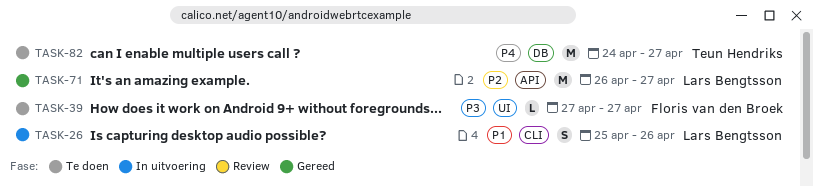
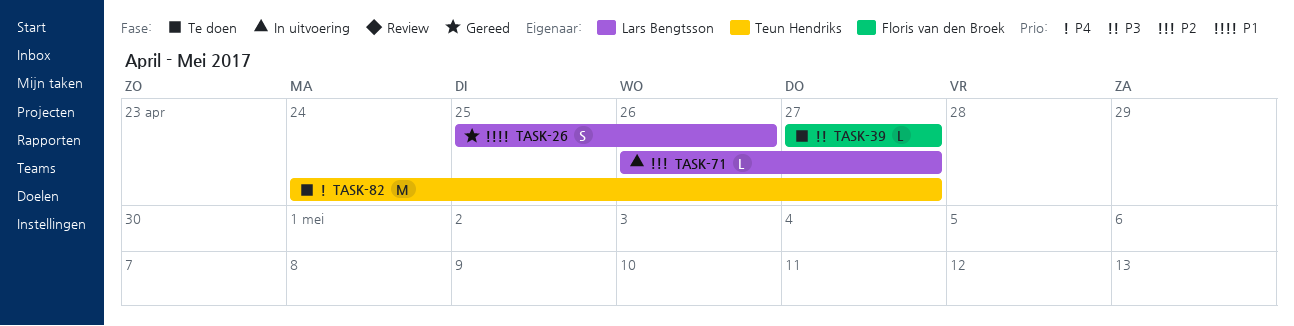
TASK-26, status: In uitvoering -> Gereed
TASK-71, status: Gereed -> In uitvoering
TASK-71, estimate: M -> L

